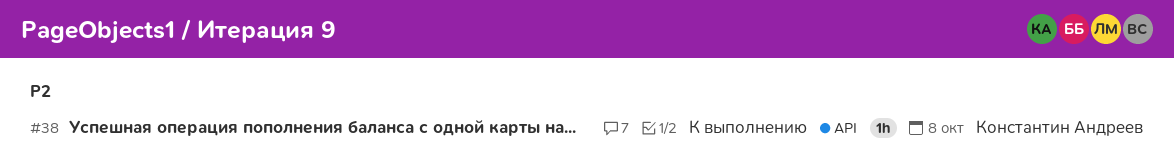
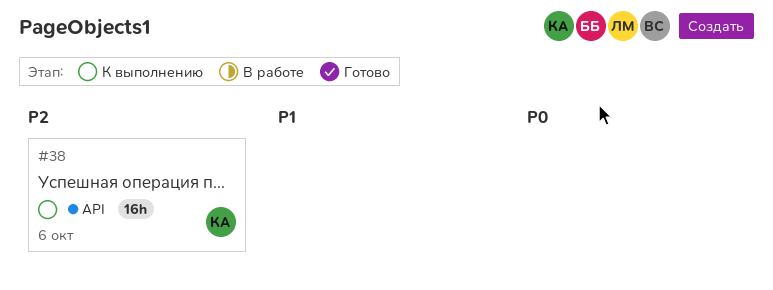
#38, estimate: 1h -> 16h
#38, due: Oct 8 -> Oct 6

